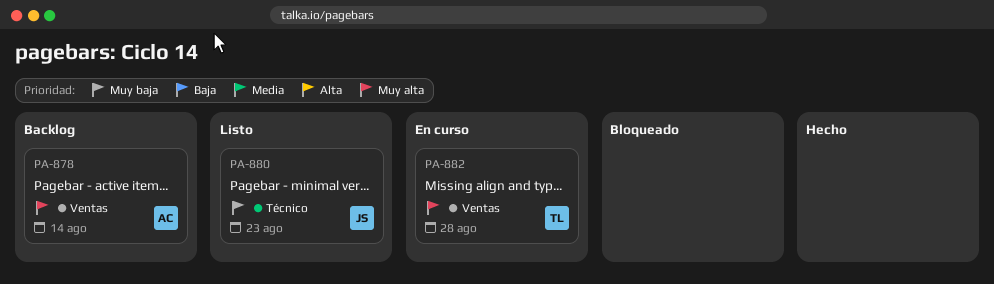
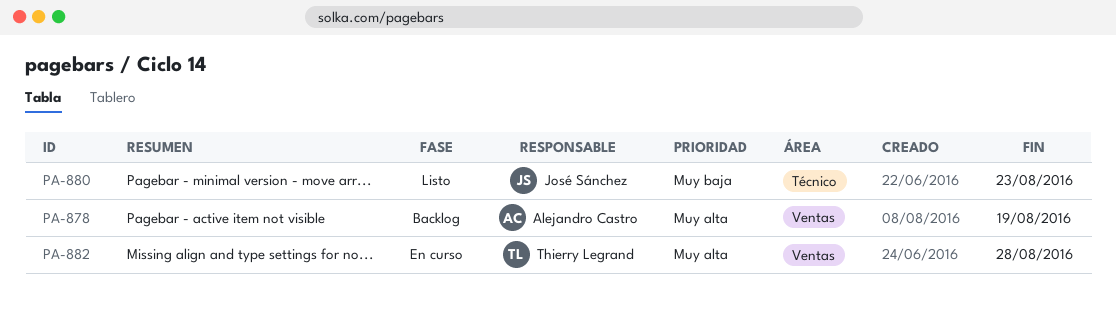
PA-878, due: Aug 14 -> Aug 19

